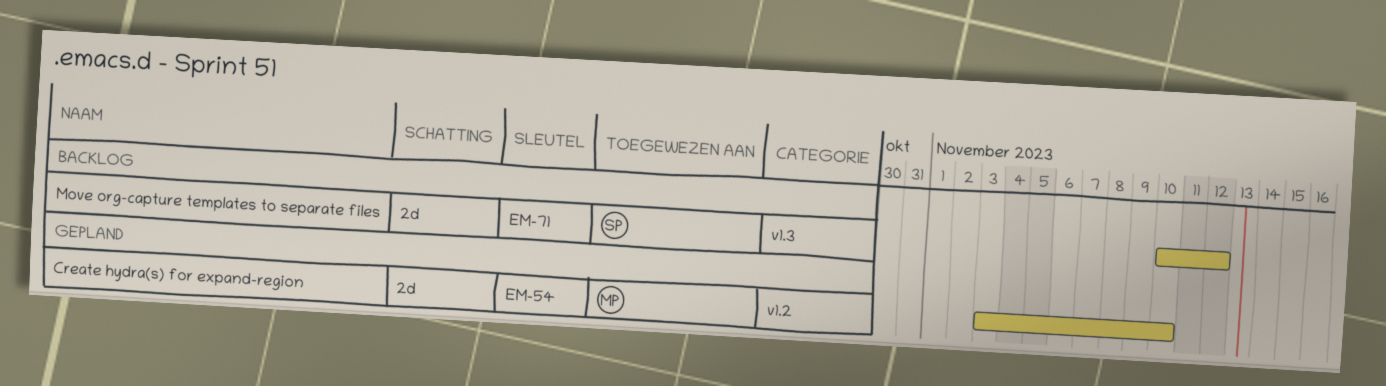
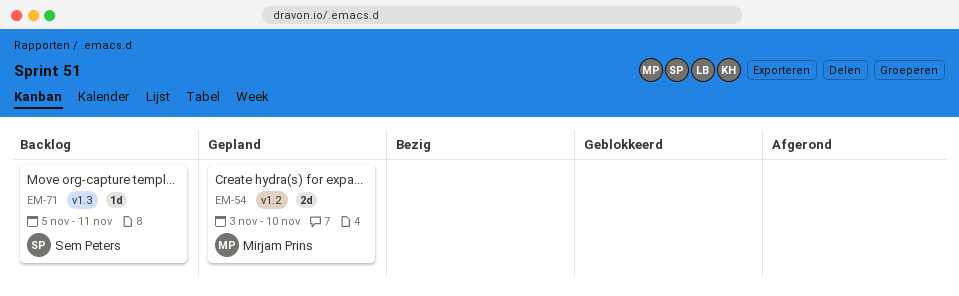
EM-71, estimate: 2d -> 1d
EM-71, start: Nov 10 -> Nov 5
EM-71, due: Nov 12 -> Nov 11

